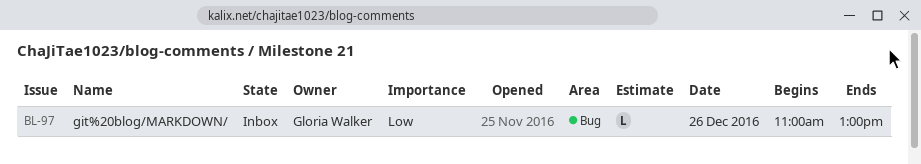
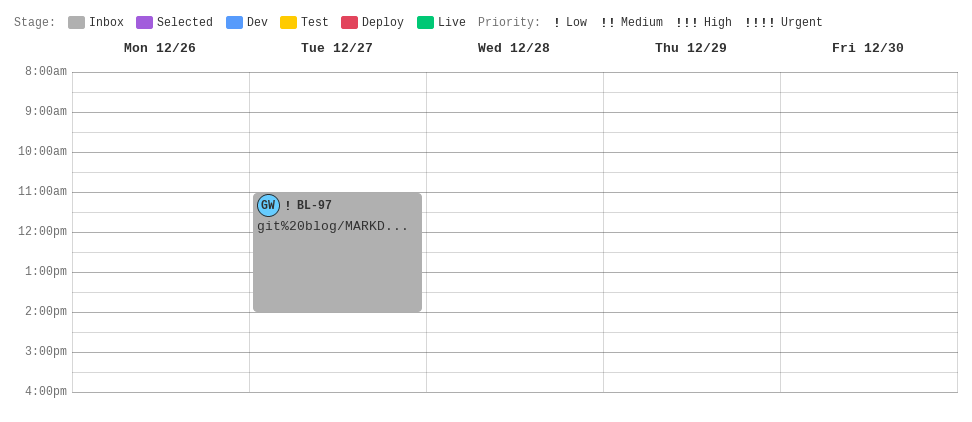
BL-97, day: Dec 26 -> Dec 27
BL-97, ends: 13:00 -> 14:00

